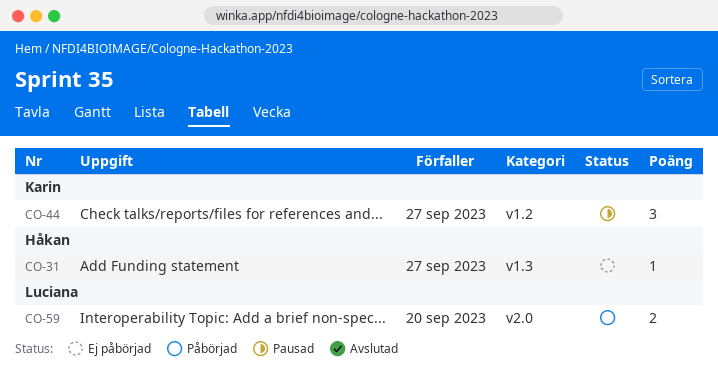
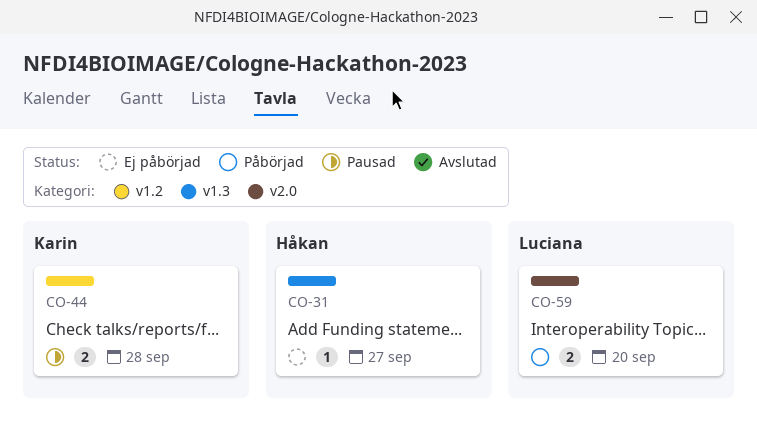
CO-44, estimate: 3 -> 2
CO-44, due: Sep 27 -> Sep 28

